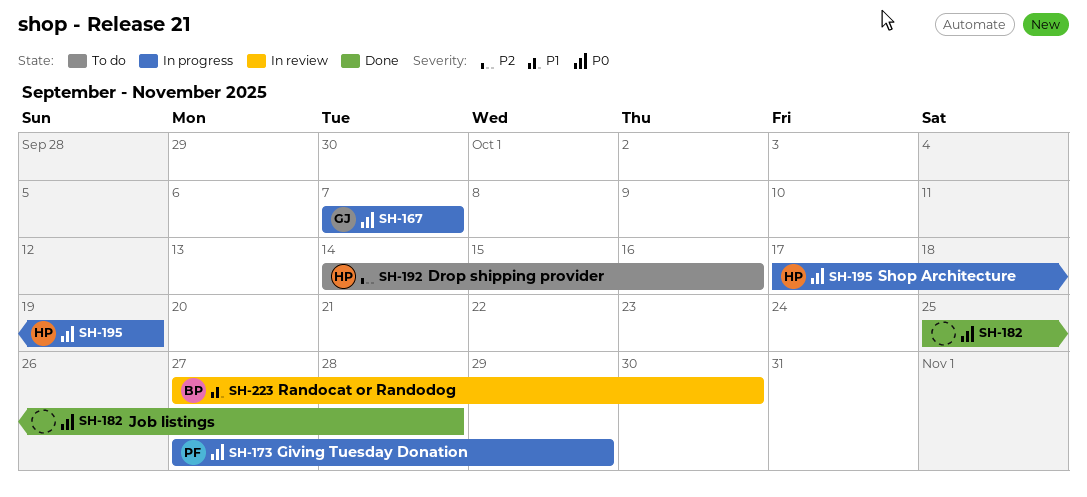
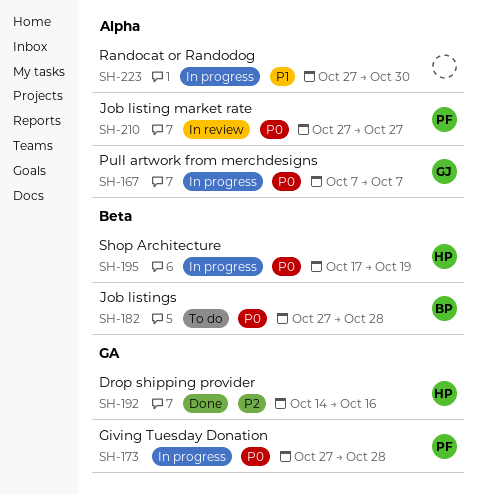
SH-173, due: Oct 29 -> Oct 28
SH-182, status: Done -> To do
SH-182, owner: none -> BP
SH-182, start: Oct 25 -> Oct 27
SH-192, status: To do -> Done
SH-210: none -> present
SH-223, status: In review -> In progress
SH-223, owner: BP -> none

